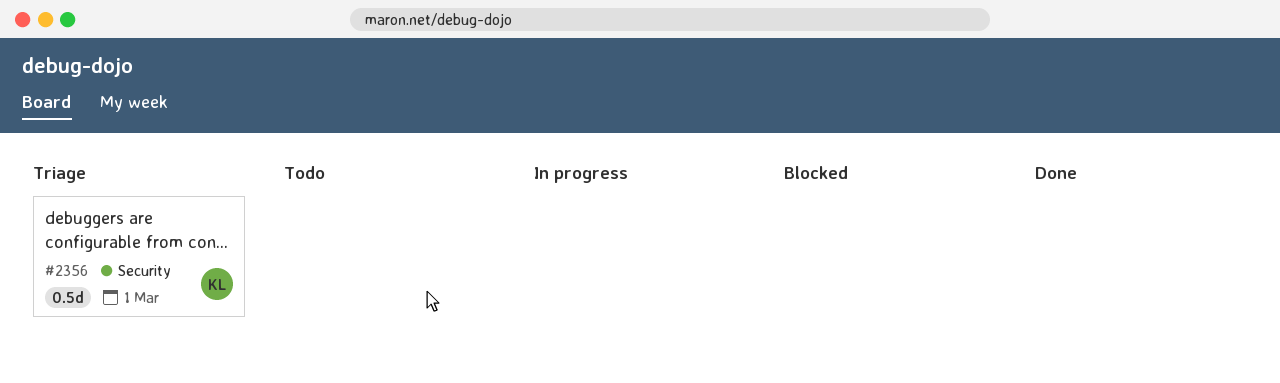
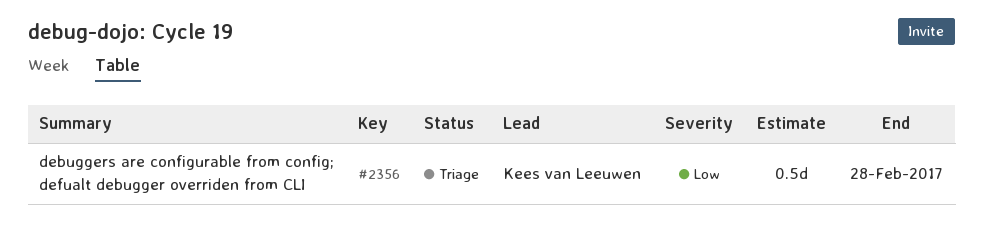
#2356, due: Mar 1 -> Feb 28

